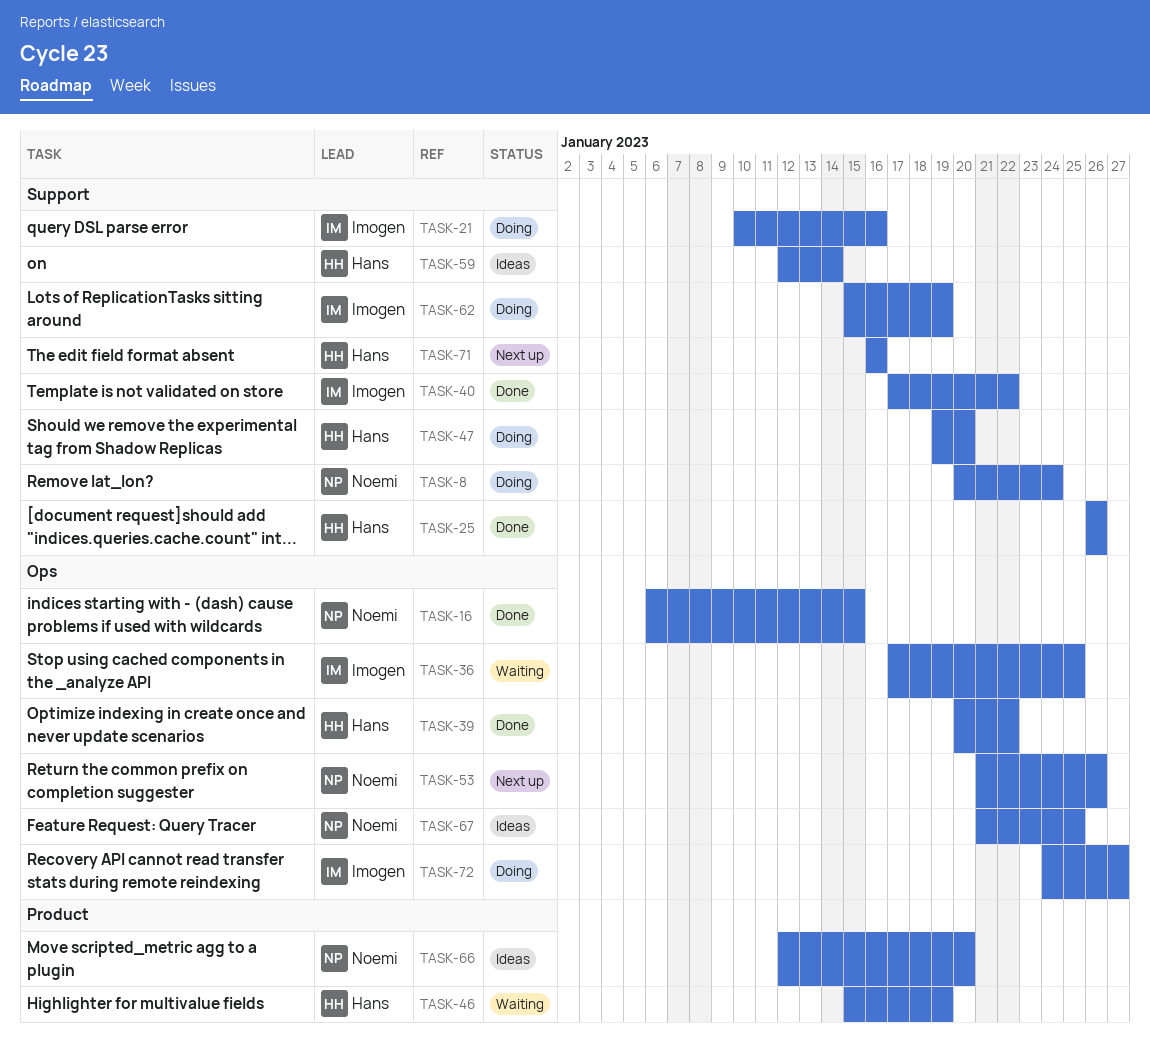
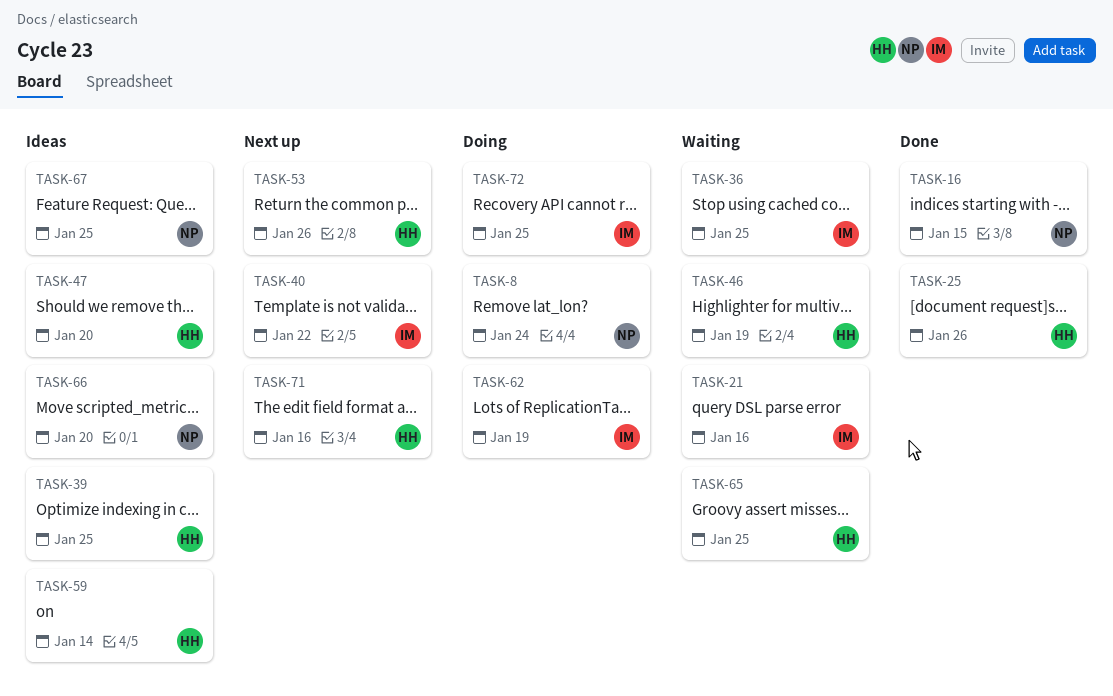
TASK-21, status: Doing -> Waiting
TASK-39, status: Done -> Ideas
TASK-39, due: Jan 22 -> Jan 25
TASK-40, status: Done -> Next up
TASK-47, status: Doing -> Ideas
TASK-53, owner: Noemi -> Hans
TASK-65: none -> present
TASK-72, due: Jan 27 -> Jan 25

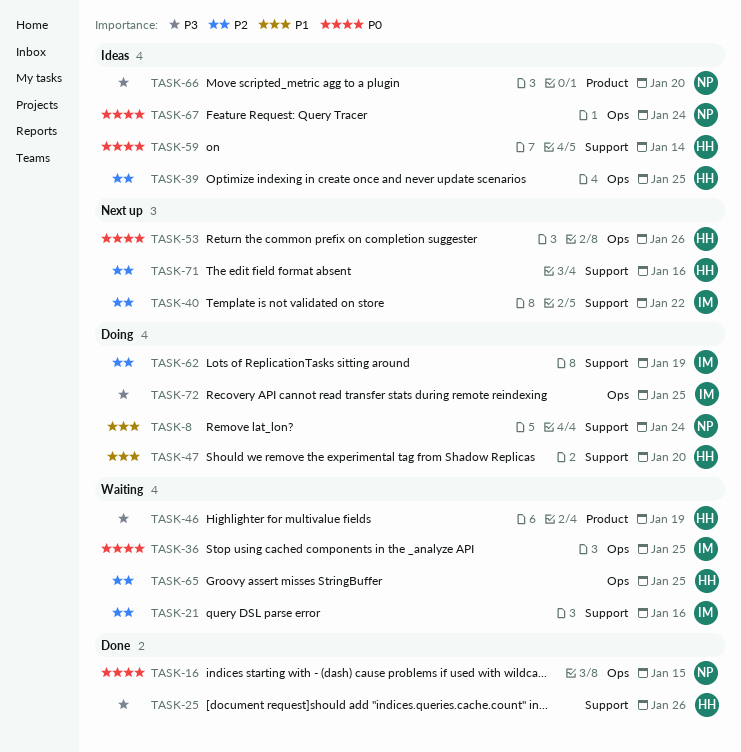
TASK-47, status: Ideas -> Doing
TASK-67, due: Jan 25 -> Jan 24

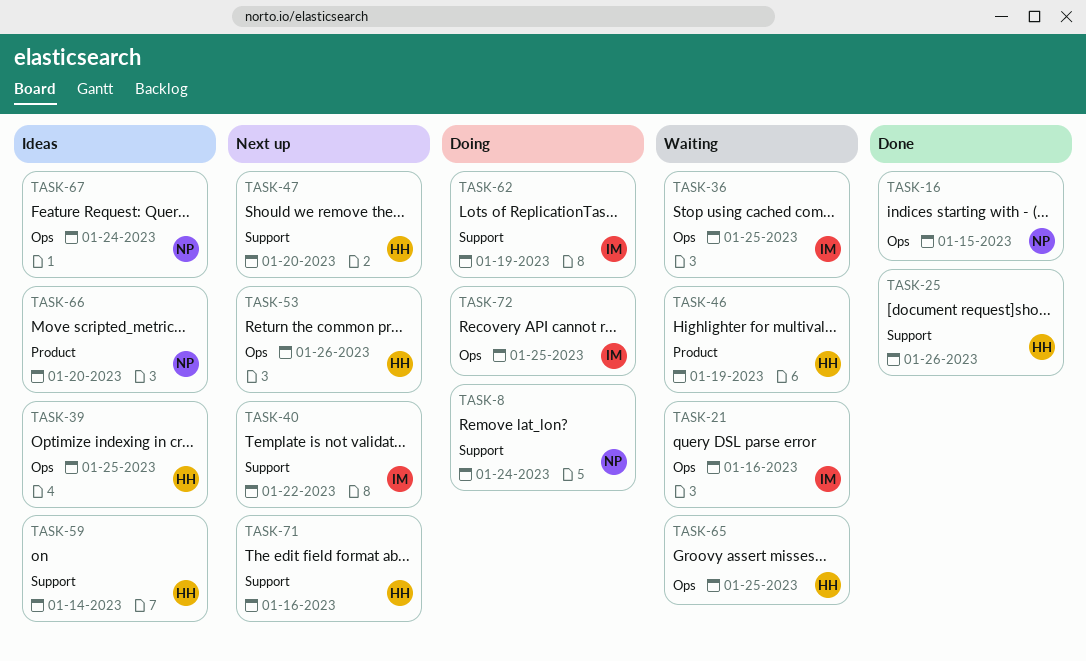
TASK-21, label: Support -> Ops
TASK-47, status: Doing -> Next up

